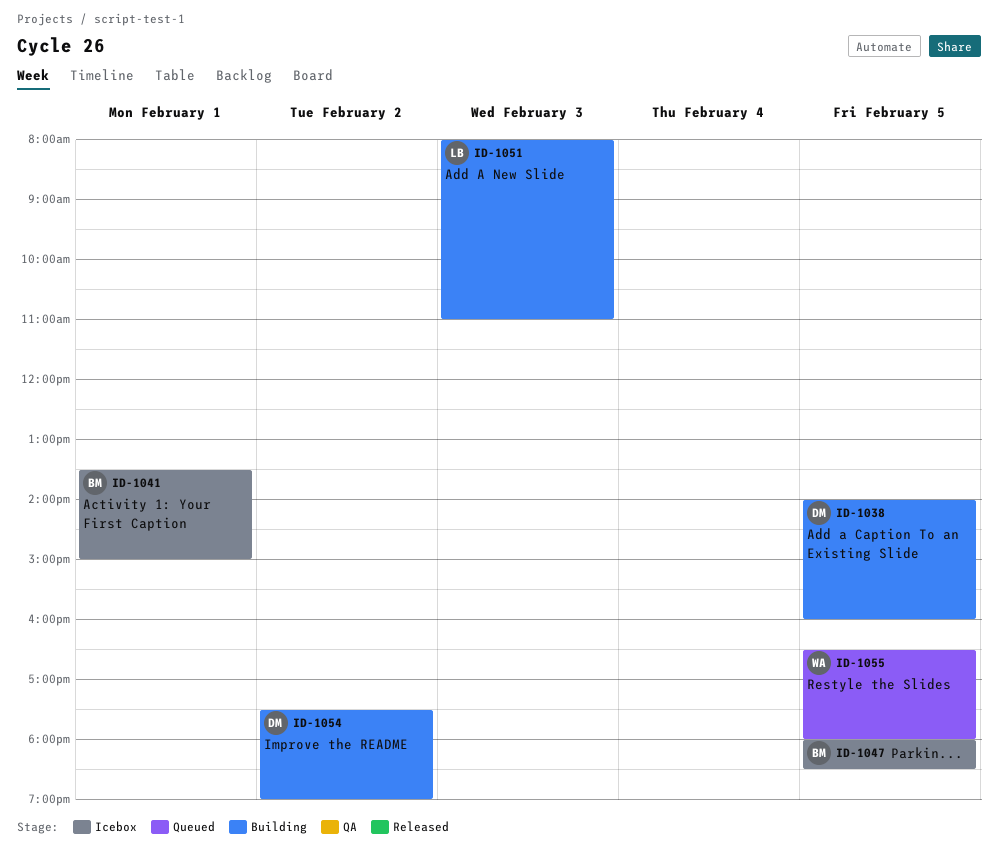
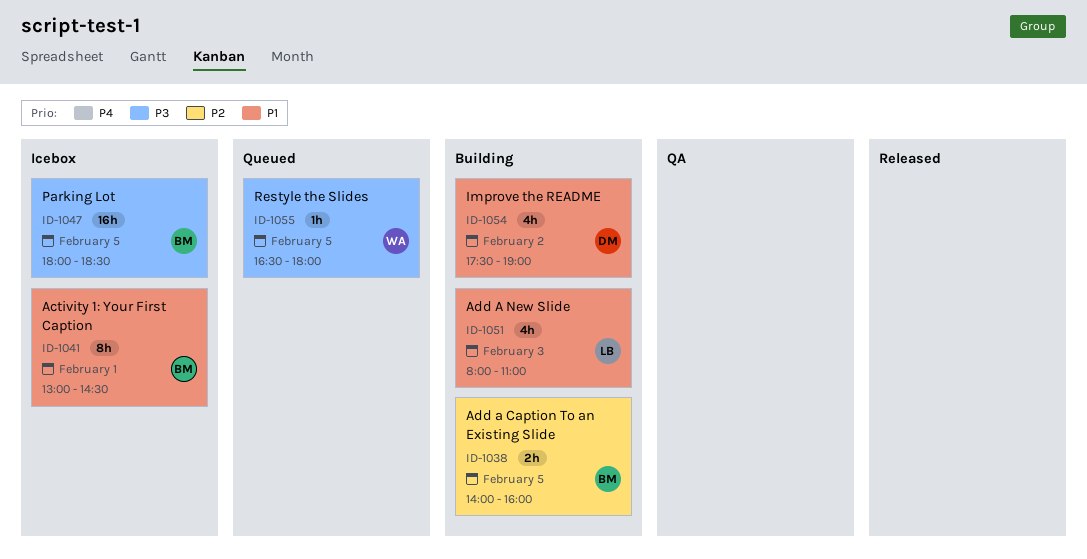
ID-1038, owner: DM -> BM
ID-1041, begins: 13:30 -> 13:00
ID-1041, ends: 15:00 -> 14:30

